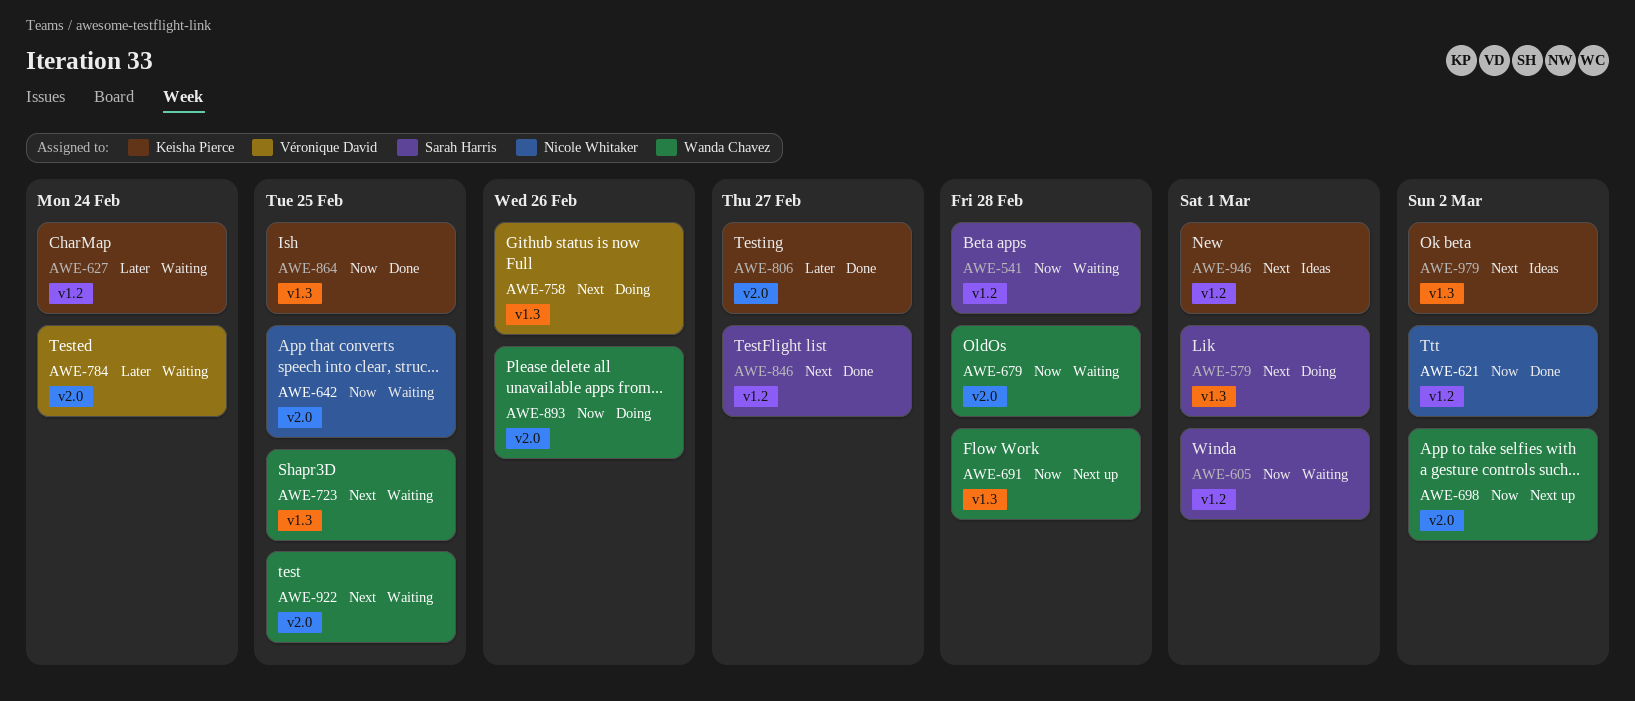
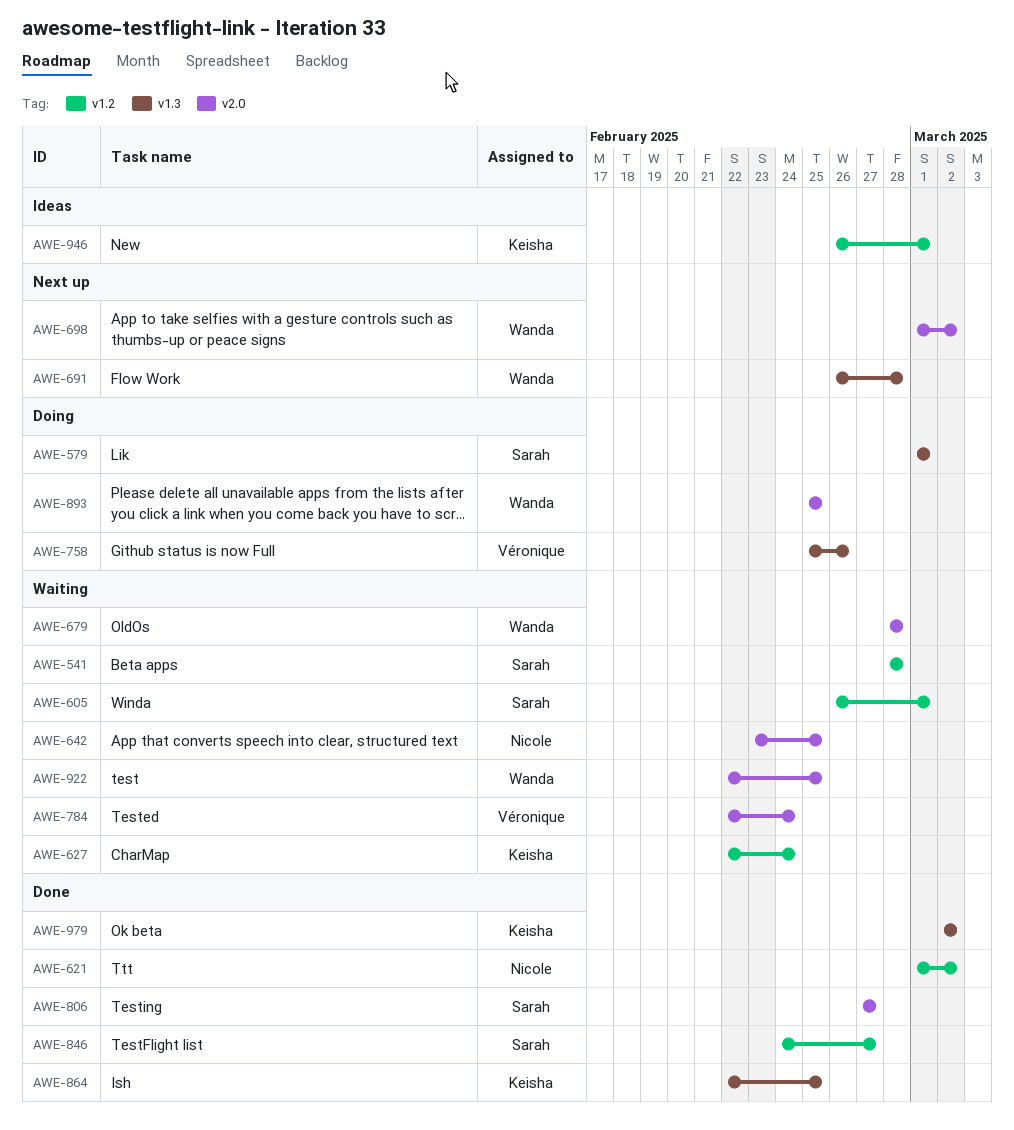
AWE-723: present -> none
AWE-806, owner: Keisha Pierce -> Sarah Harris
AWE-893, due: Feb 26 -> Feb 25
AWE-979, status: Ideas -> Done

